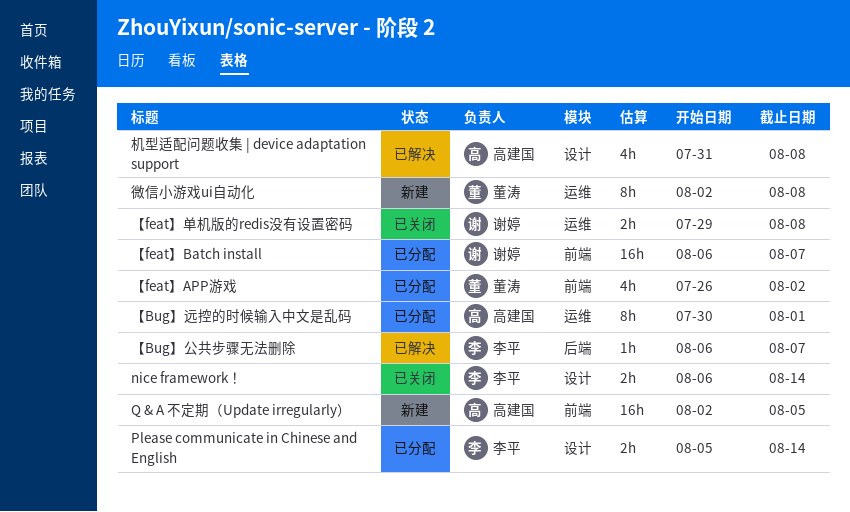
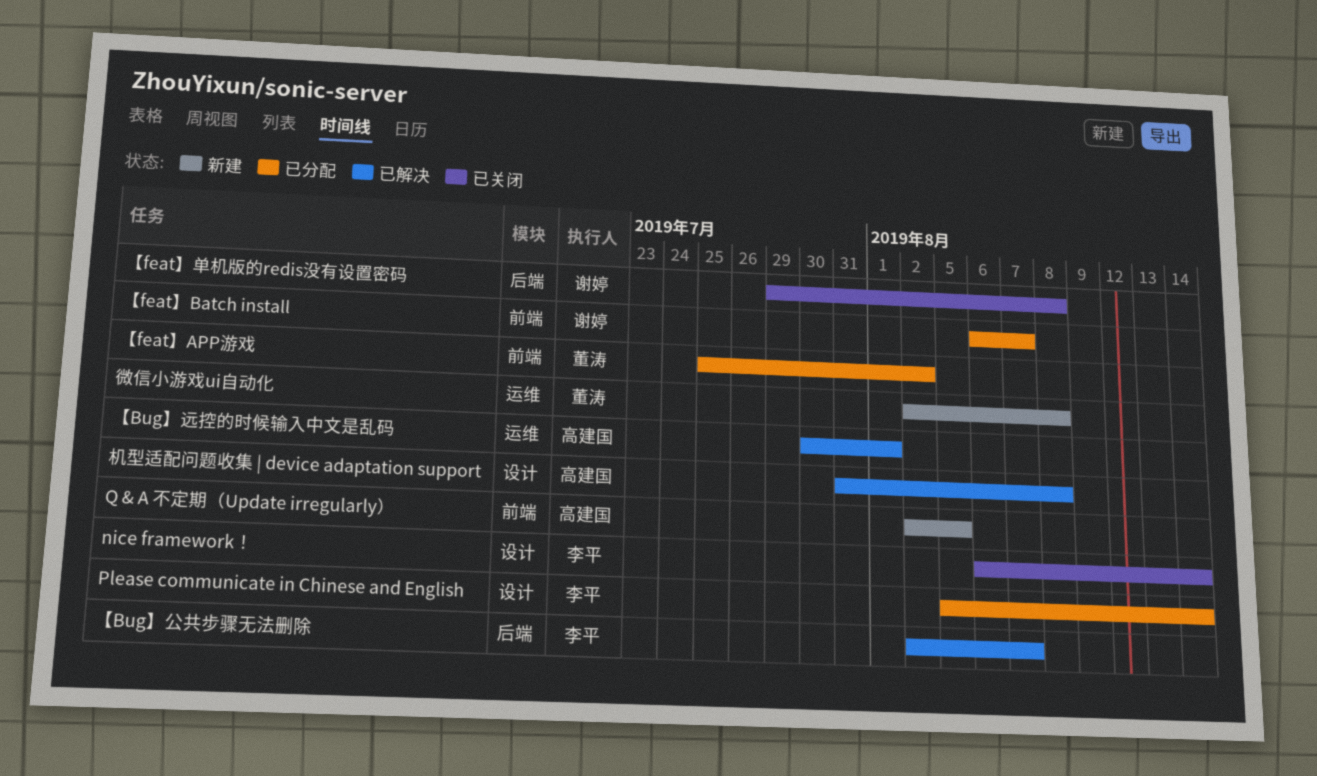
【Bug】公共步骤无法删除, start: Aug 6 -> Aug 2
【Bug】远控的时候输入中文是乱码, status: 已分配 -> 已解决
【feat】APP游戏, start: Jul 26 -> Jul 25
【feat】单机版的redis没有设置密码, label: 运维 -> 后端

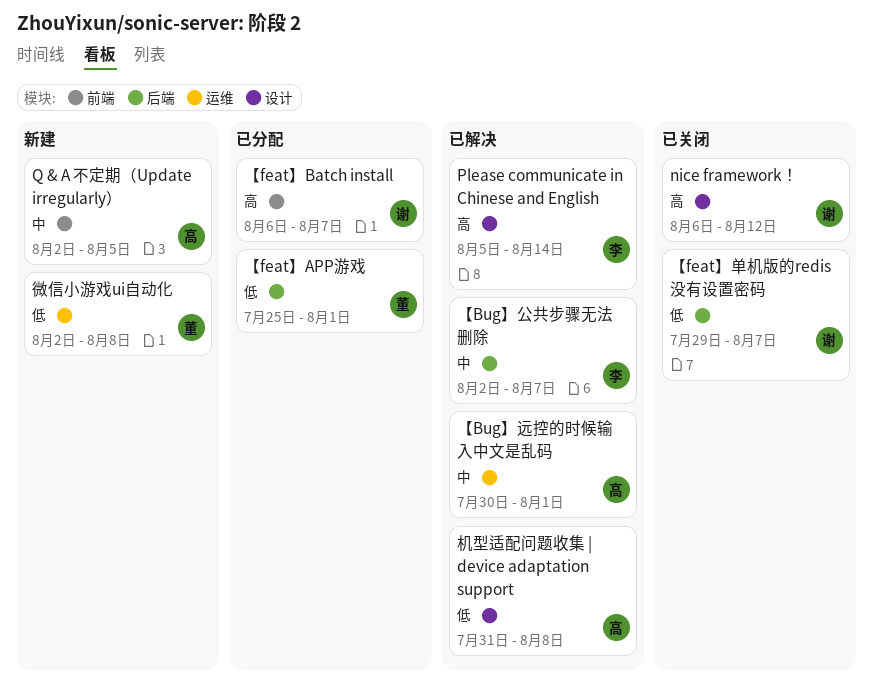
nice framework！, owner: 李平 -> 谢婷
nice framework！, due: Aug 14 -> Aug 12
Please communicate in Chinese and English, status: 已分配 -> 已解决
【feat】APP游戏, label: 前端 -> 后端
【feat】APP游戏, due: Aug 2 -> Aug 1
【feat】单机版的redis没有设置密码, due: Aug 8 -> Aug 7

